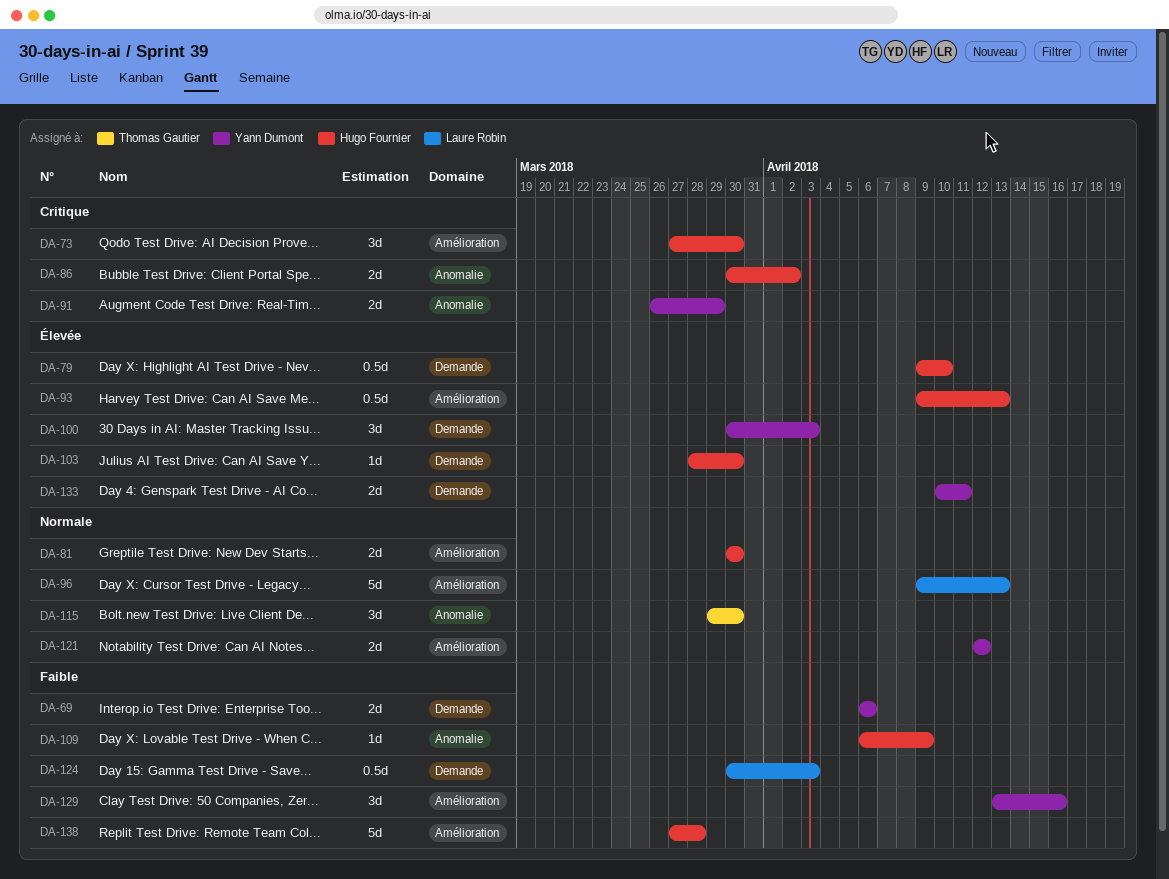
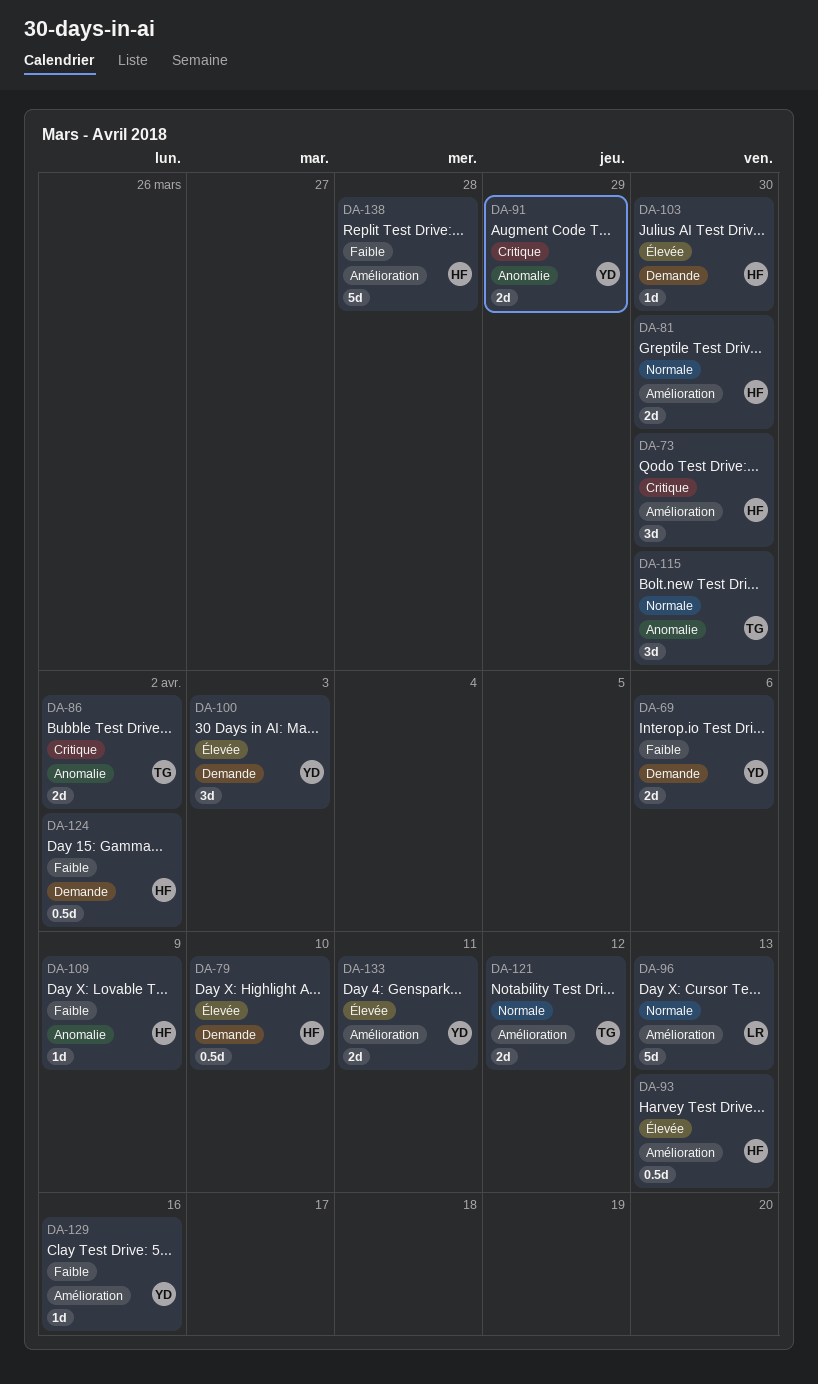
DA-86, owner: Hugo Fournier -> Thomas Gautier
DA-121, owner: Yann Dumont -> Thomas Gautier
DA-124, owner: Laure Robin -> Hugo Fournier
DA-124, due: Apr 3 -> Apr 2
DA-129, estimate: 3d -> 1d
DA-133, label: Demande -> Amélioration

